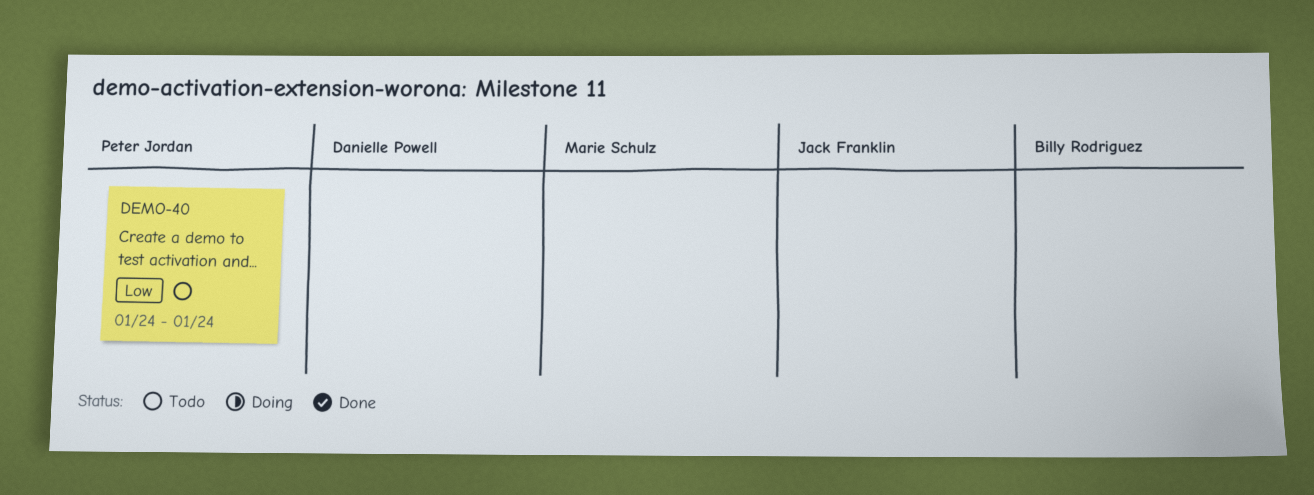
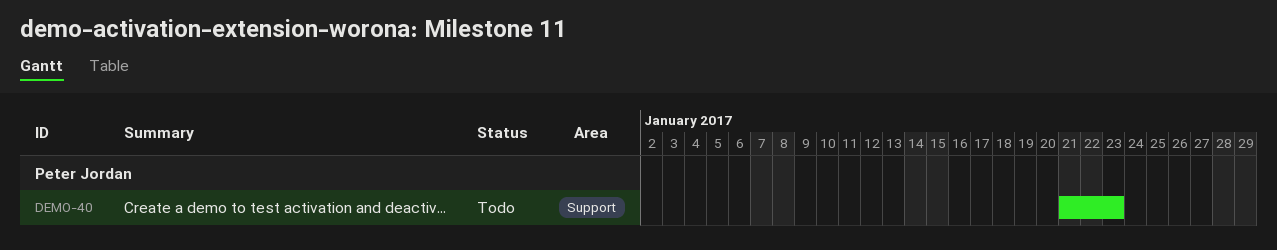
DEMO-40, start: Jan 24 -> Jan 21
DEMO-40, due: Jan 24 -> Jan 23

